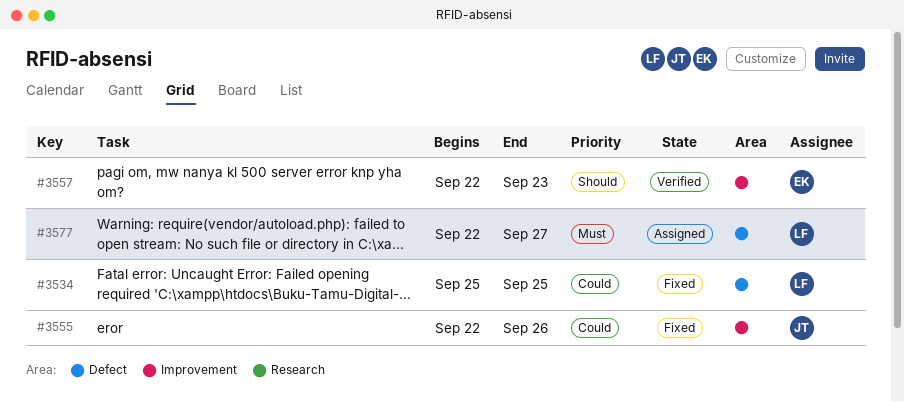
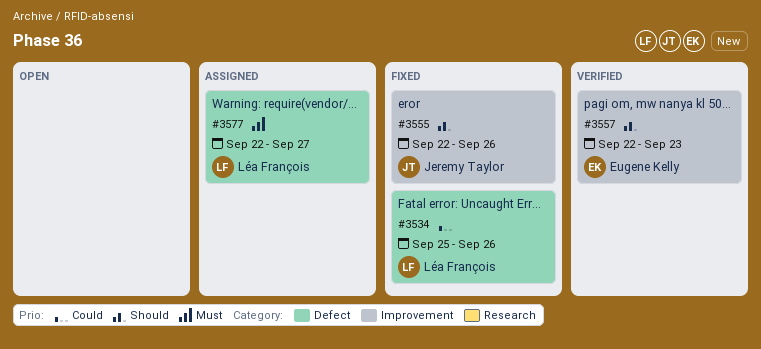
#3534, due: Sep 25 -> Sep 26
#3555, priority: Could -> Should

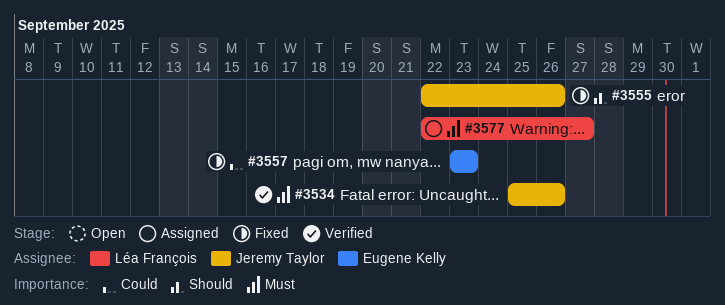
#3534, status: Fixed -> Verified
#3534, owner: Léa François -> Jeremy Taylor
#3534, priority: Could -> Must
#3557, status: Verified -> Fixed
#3557, priority: Should -> Could
#3557, start: Sep 22 -> Sep 23

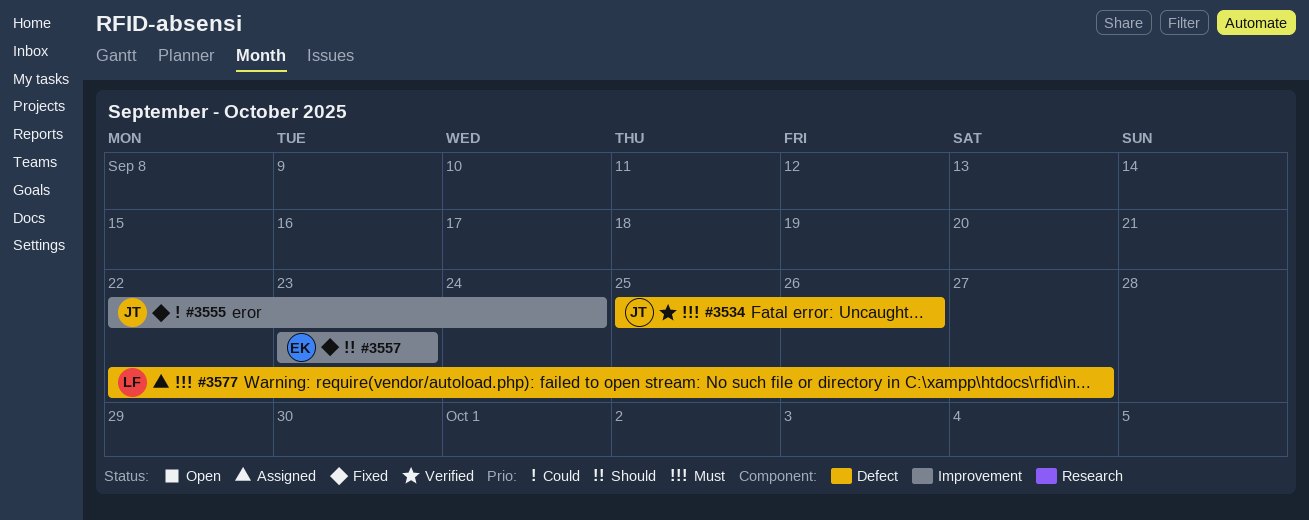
#3555, priority: Should -> Could
#3555, due: Sep 26 -> Sep 24
#3557, priority: Could -> Should

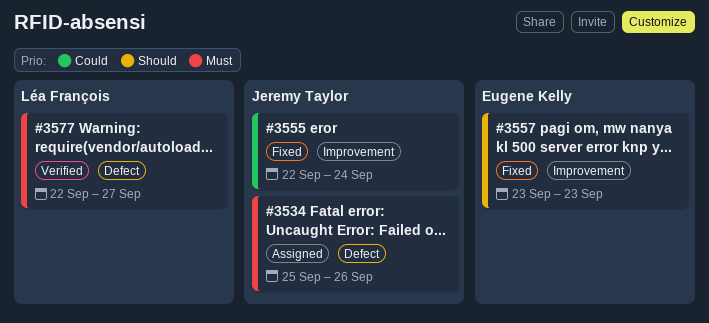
#3534, status: Verified -> Assigned
#3577, status: Assigned -> Verified

